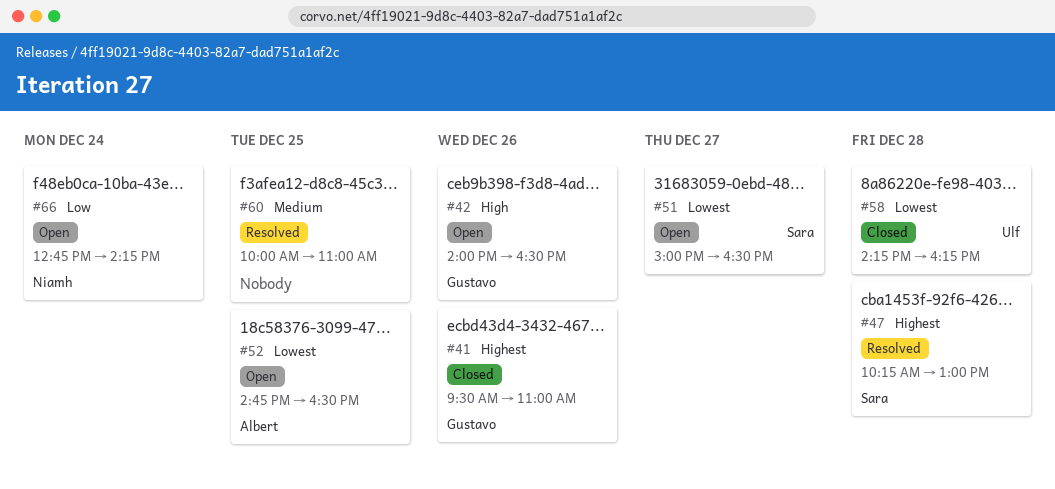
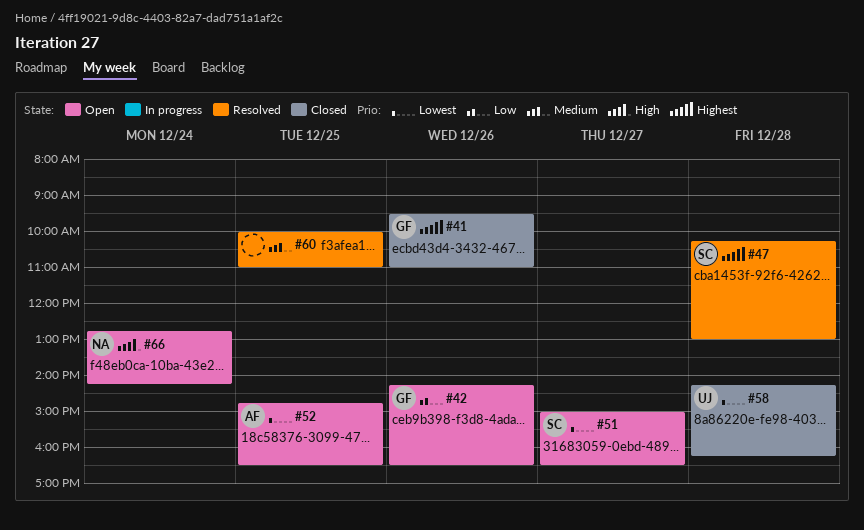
#42, priority: High -> Low
#42, begins: 14:00 -> 14:15
#66, priority: Low -> High

